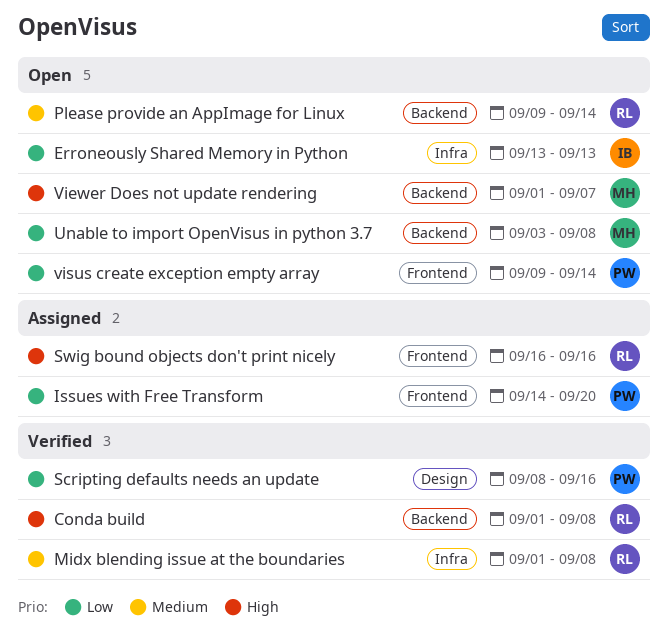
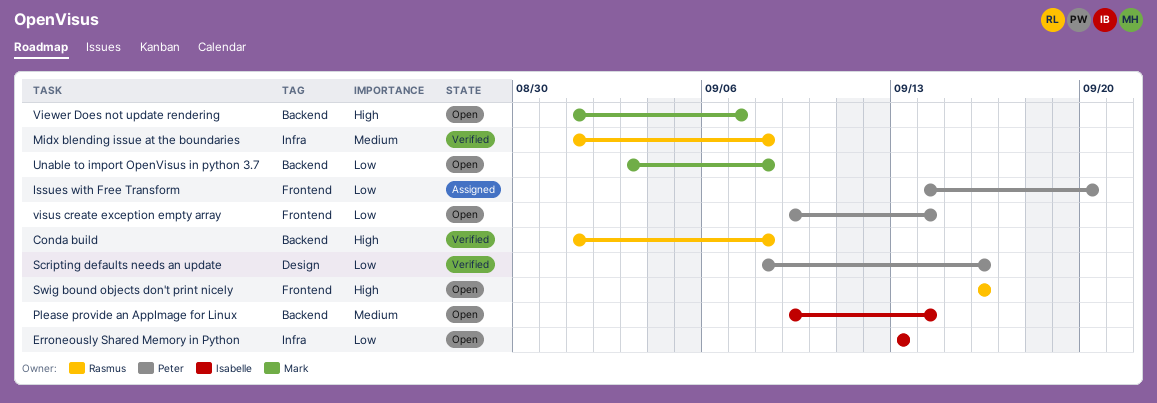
Please provide an AppImage for Linux, owner: Rasmus -> Isabelle
Swig bound objects don't print nicely, status: Assigned -> Open

